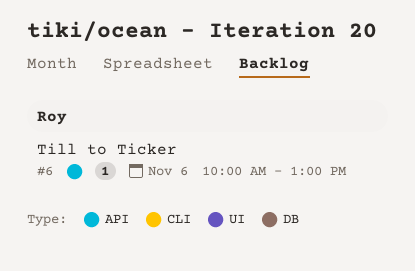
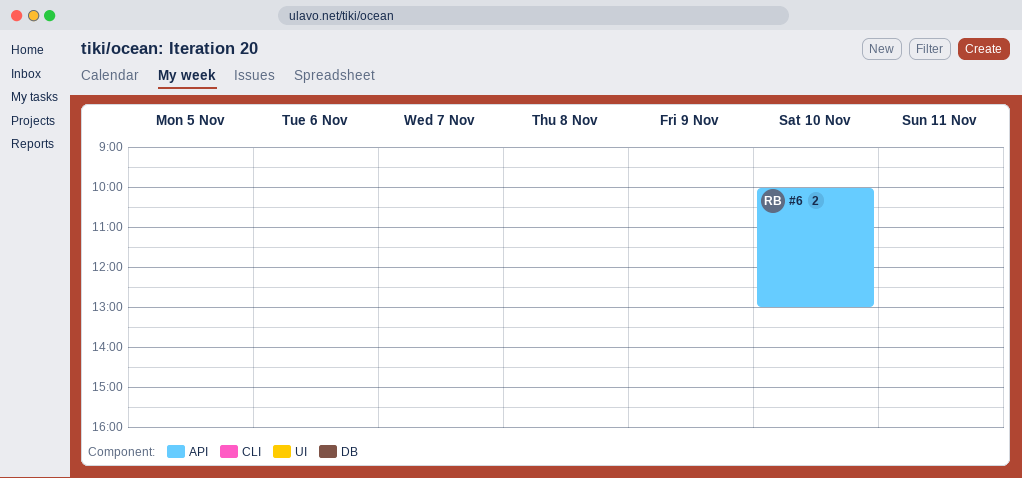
#6, estimate: 1 -> 2
#6, day: Nov 6 -> Nov 10

